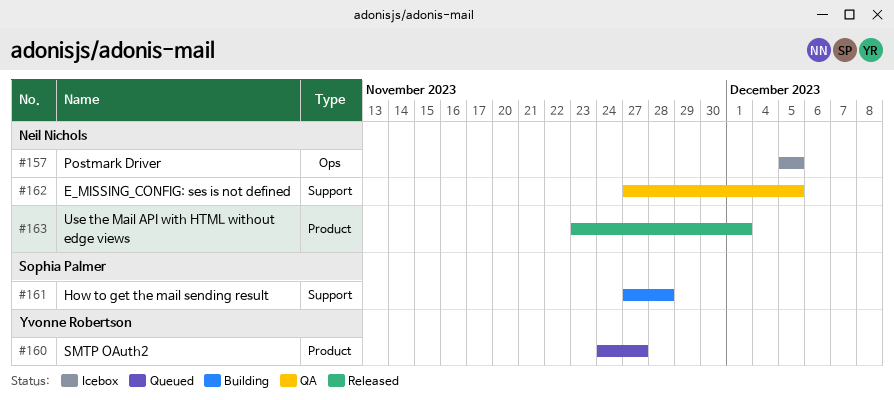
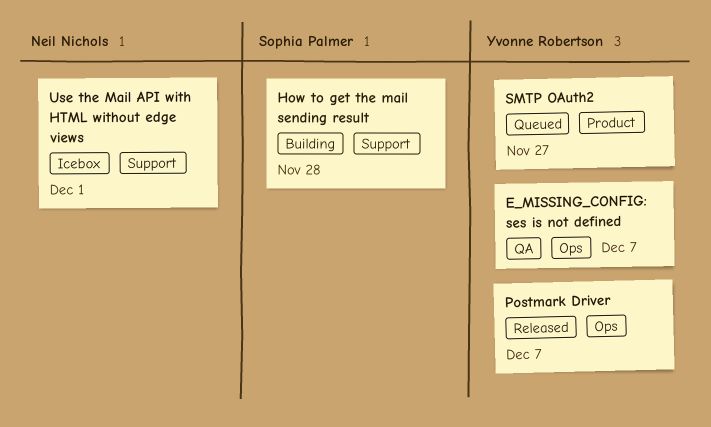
E_MISSING_CONFIG: ses is not defined, owner: Neil Nichols -> Yvonne Robertson
E_MISSING_CONFIG: ses is not defined, label: Support -> Ops
E_MISSING_CONFIG: ses is not defined, due: Dec 5 -> Dec 7
Postmark Driver, status: Icebox -> Released
Postmark Driver, owner: Neil Nichols -> Yvonne Robertson
Postmark Driver, due: Dec 5 -> Dec 7
Use the Mail API with HTML without edge views, status: Released -> Icebox
Use the Mail API with HTML without edge views, label: Product -> Support

